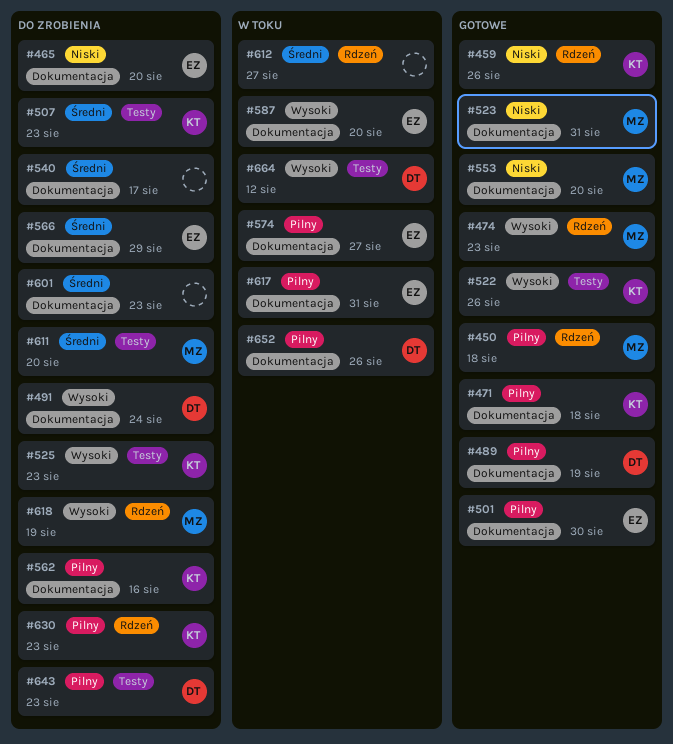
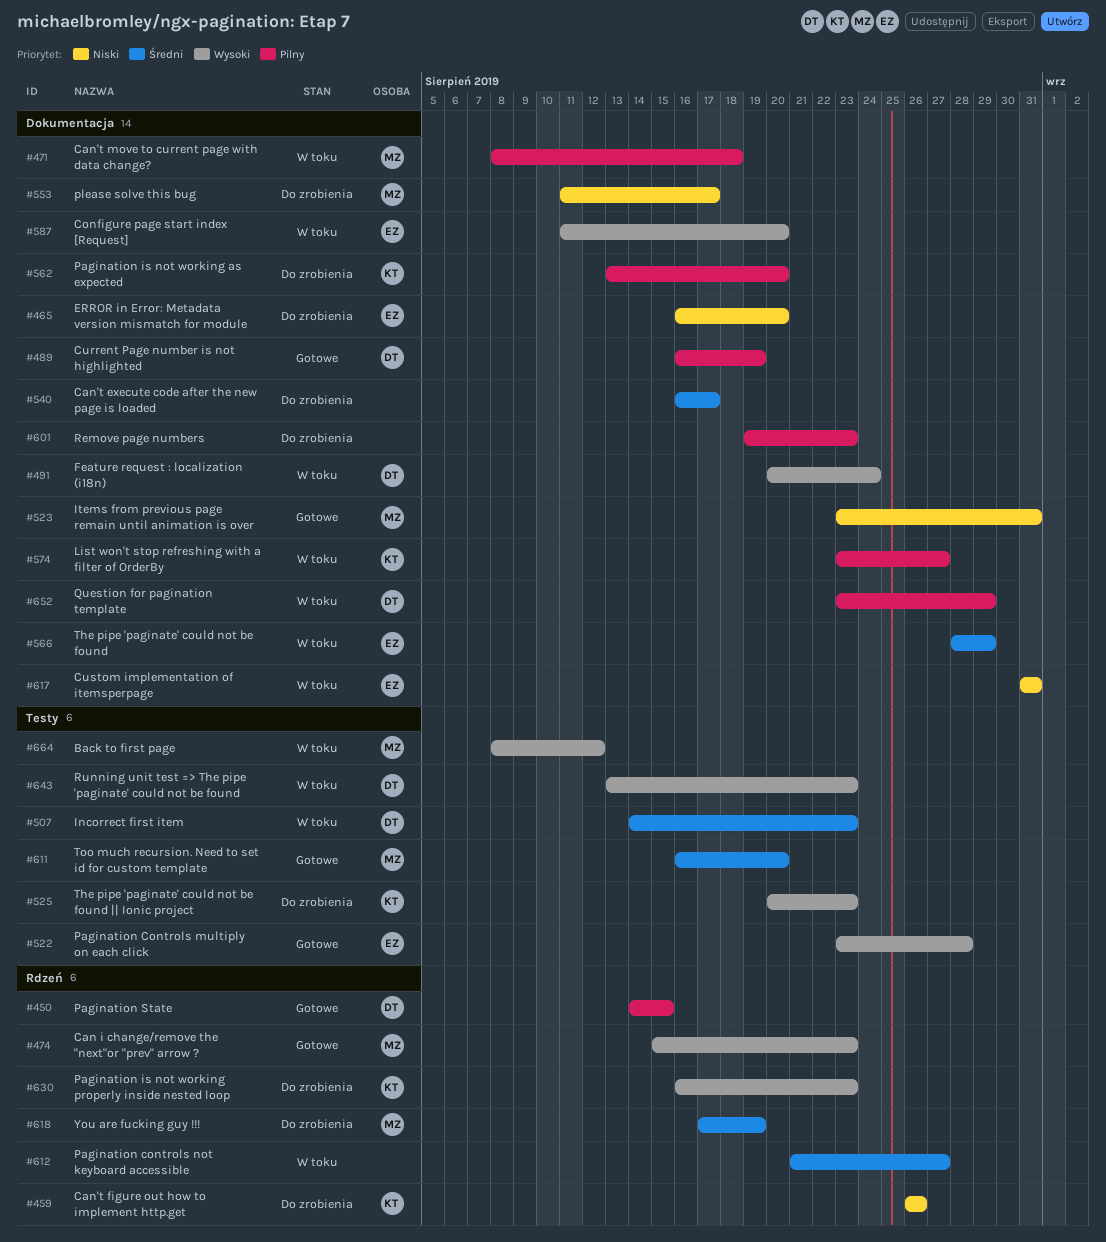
#450, owner: MZ -> DT
#450, due: Aug 18 -> Aug 15
#459, status: Gotowe -> Do zrobienia
#471, status: Gotowe -> W toku
#471, owner: KT -> MZ
#491, status: Do zrobienia -> W toku
#501: present -> none
#507, status: Do zrobienia -> W toku
#507, owner: KT -> DT
#522, owner: KT -> EZ
#522, due: Aug 26 -> Aug 28
#553, status: Gotowe -> Do zrobienia
#553, due: Aug 20 -> Aug 17
#562, due: Aug 16 -> Aug 20
#566, status: Do zrobienia -> W toku
#574, owner: EZ -> KT
#601, priority: Średni -> Pilny
#611, status: Do zrobienia -> Gotowe
#617, priority: Pilny -> Niski
#618, priority: Wysoki -> Średni
#630, priority: Pilny -> Wysoki
#643, status: Do zrobienia -> W toku
#643, priority: Pilny -> Wysoki
#652, due: Aug 26 -> Aug 29
#664, owner: DT -> MZ

